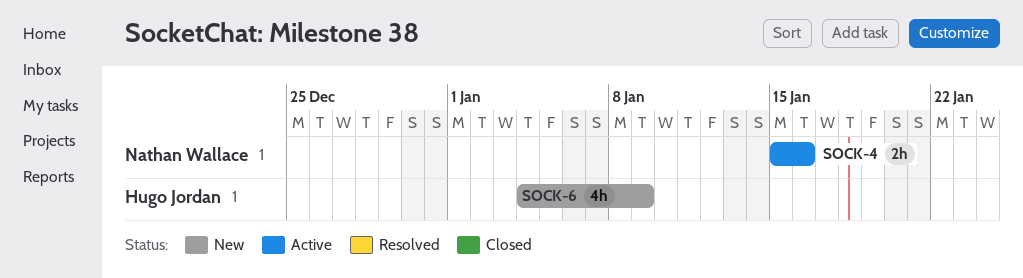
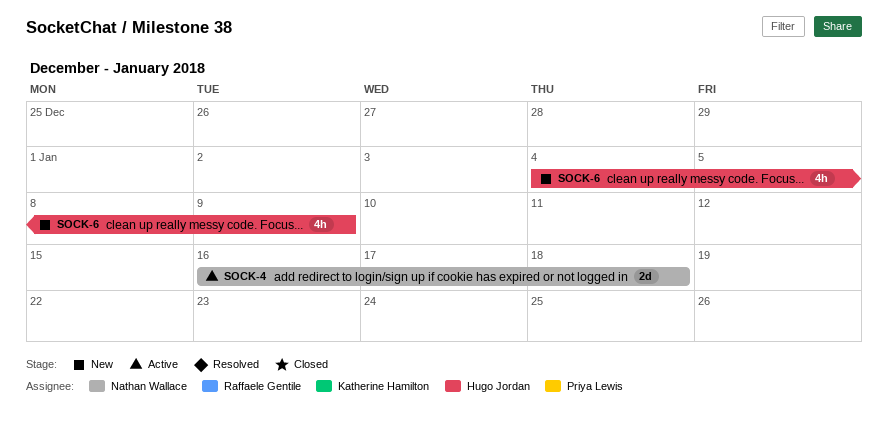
SOCK-4, estimate: 2h -> 2d
SOCK-4, start: Jan 15 -> Jan 16
SOCK-4, due: Jan 16 -> Jan 18

